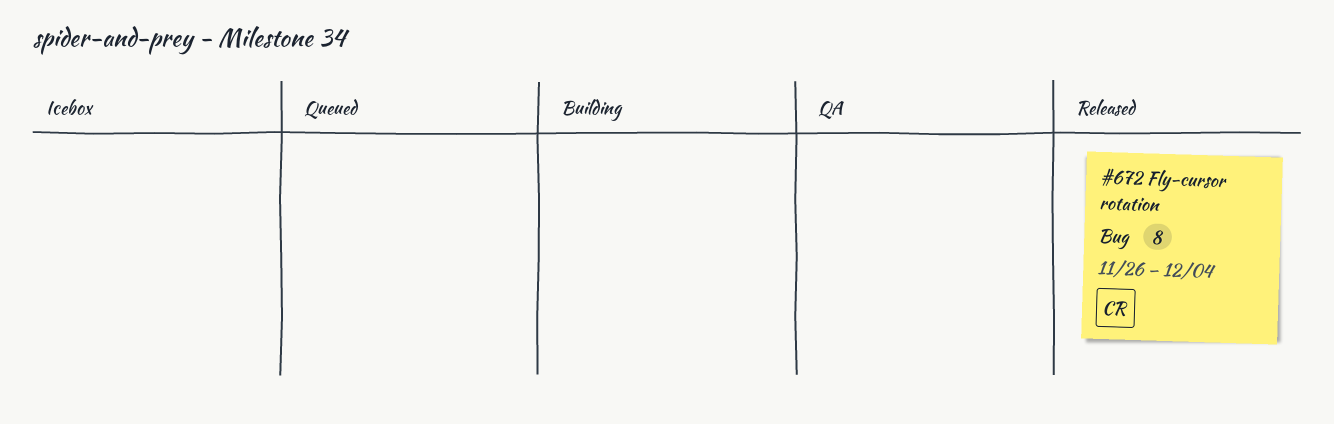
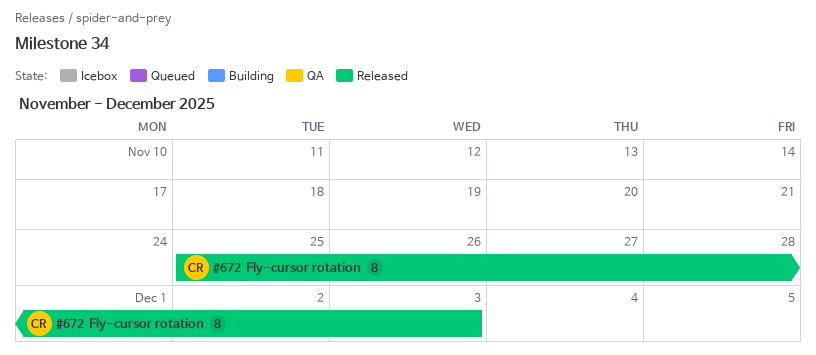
#672, start: Nov 26 -> Nov 25
#672, due: Dec 4 -> Dec 3

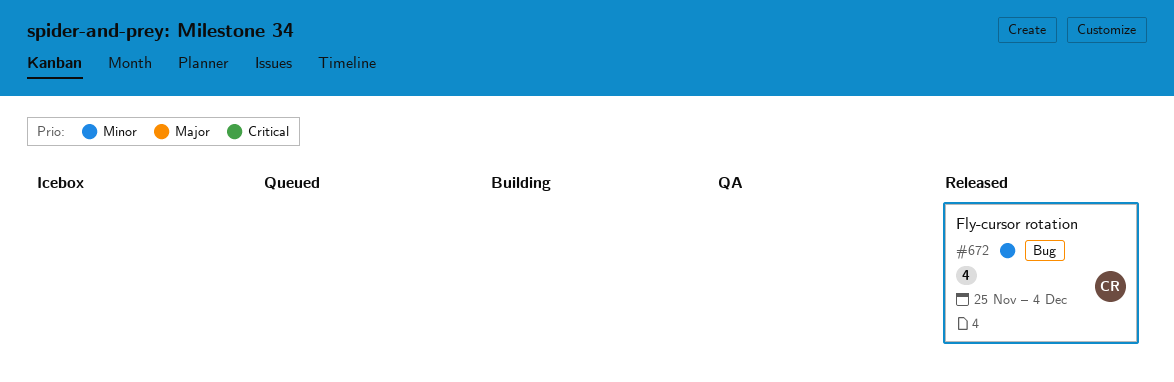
#672, estimate: 8 -> 4
#672, due: Dec 3 -> Dec 4

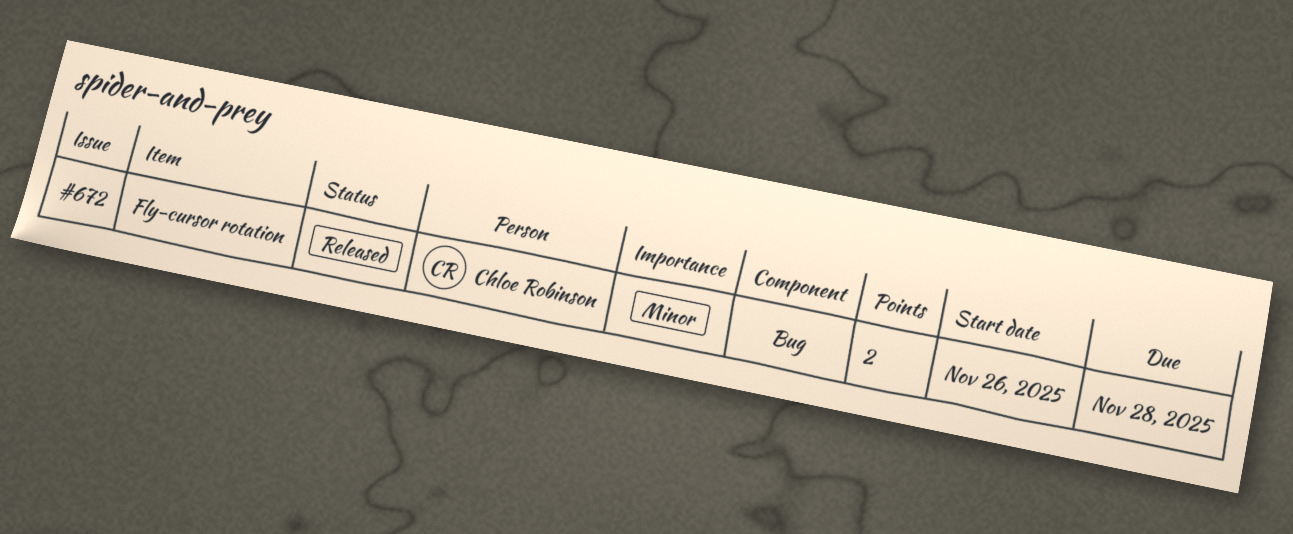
#672, estimate: 4 -> 2
#672, start: Nov 25 -> Nov 26
#672, due: Dec 4 -> Nov 28

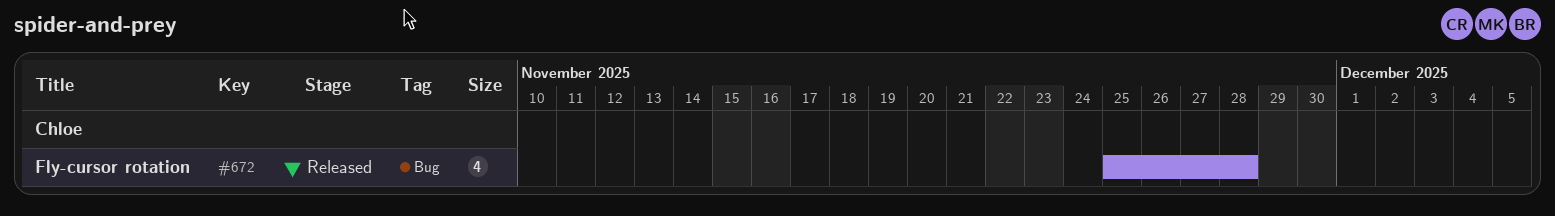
#672, estimate: 2 -> 4
#672, start: Nov 26 -> Nov 25

